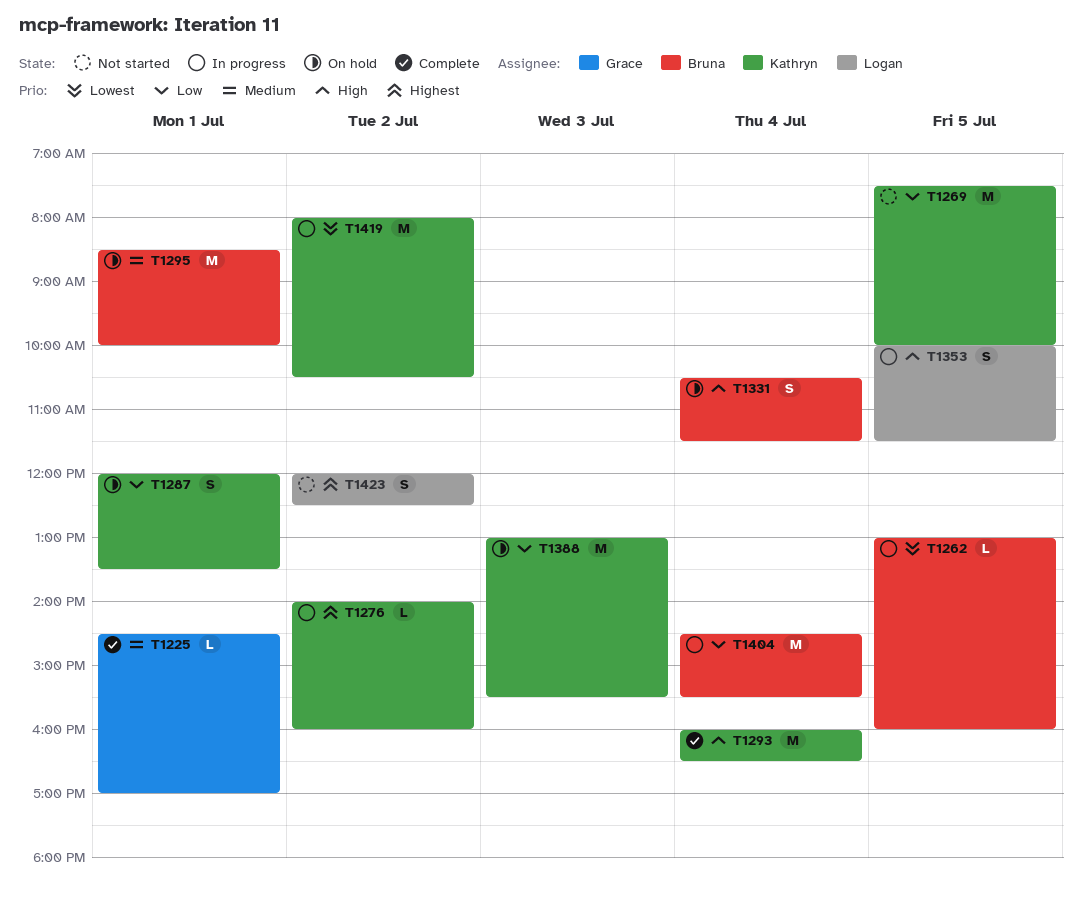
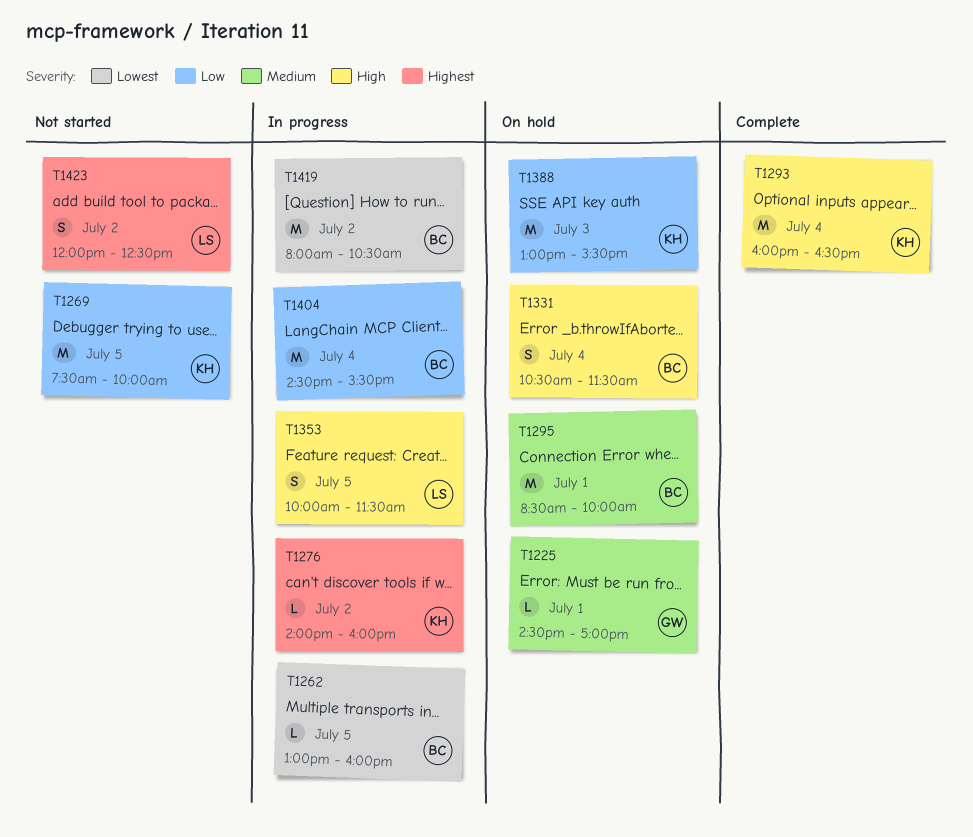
T1225, status: Complete -> On hold
T1287: present -> none
T1419, owner: Kathryn -> Bruna

